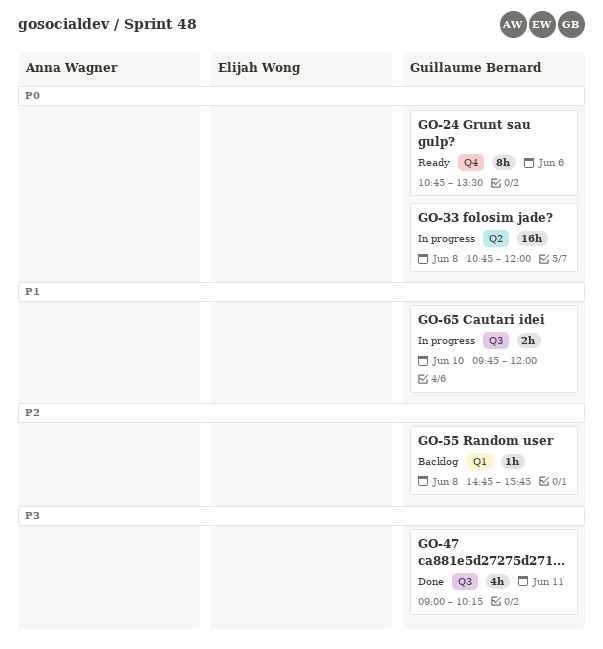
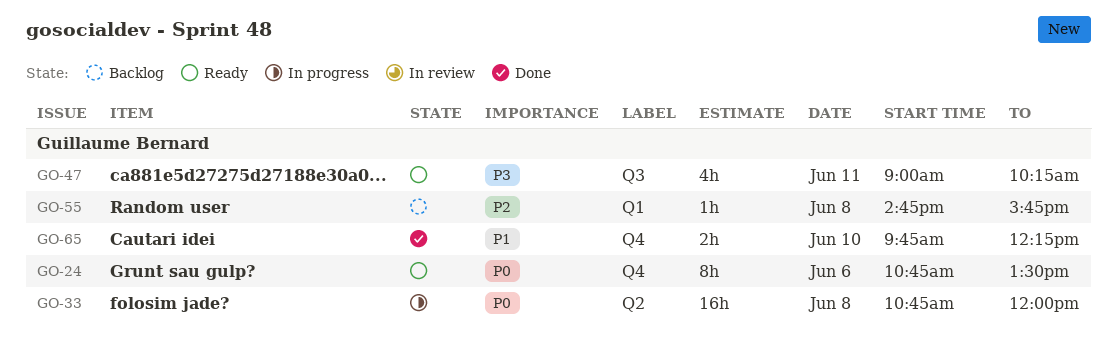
GO-47, status: Done -> Ready
GO-65, status: In progress -> Done
GO-65, label: Q3 -> Q4
GO-65, ends: 12:00 -> 12:15

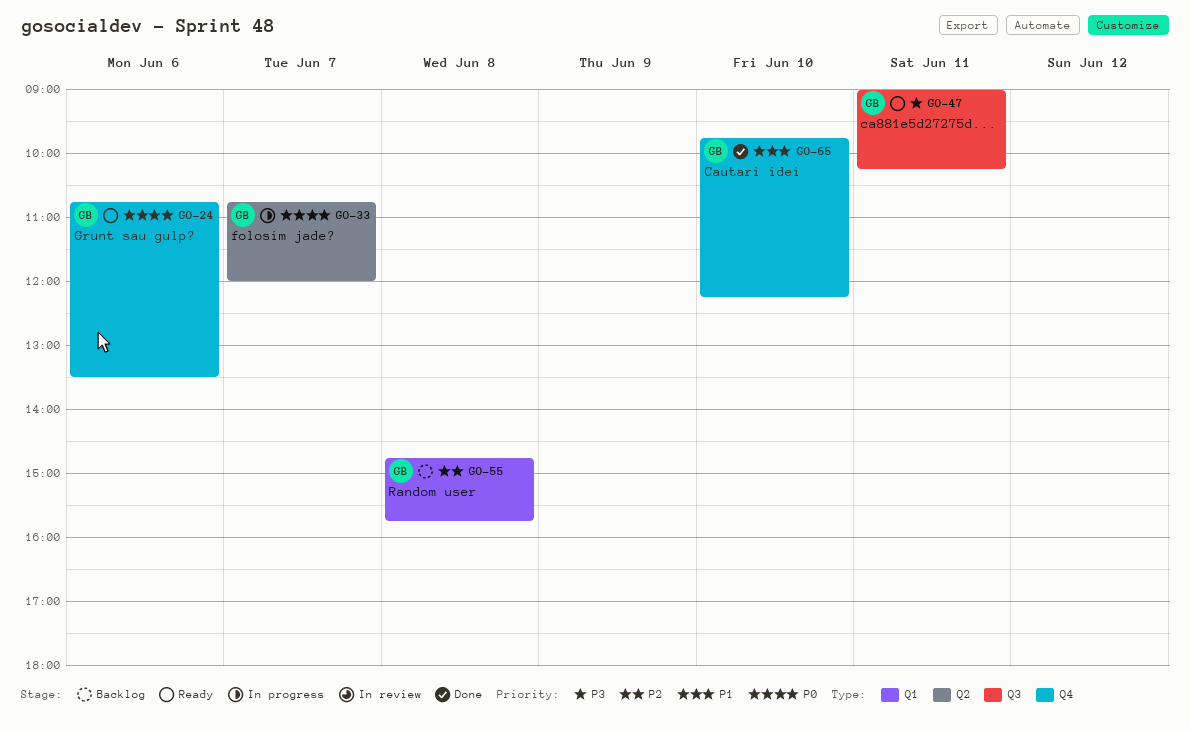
GO-33, day: Jun 8 -> Jun 7

